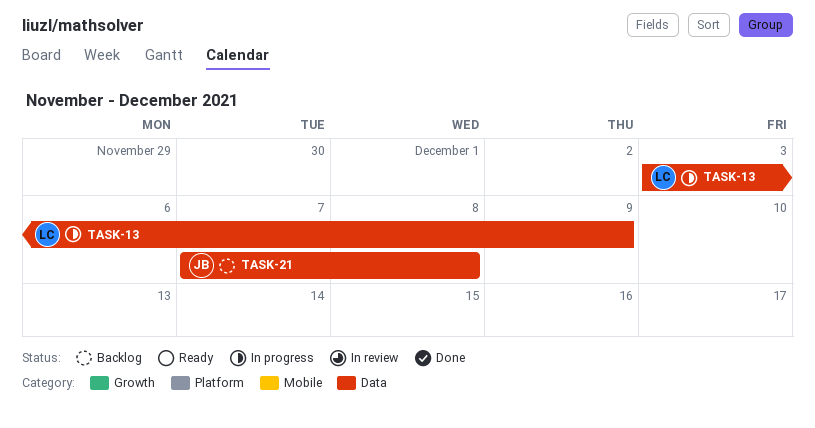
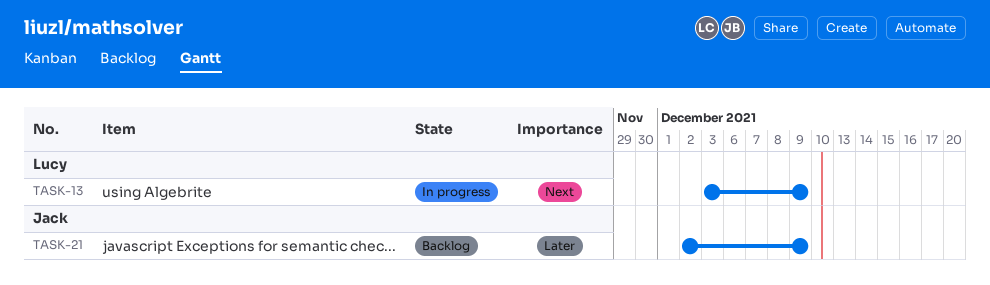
TASK-21, start: Dec 7 -> Dec 2
TASK-21, due: Dec 8 -> Dec 9

